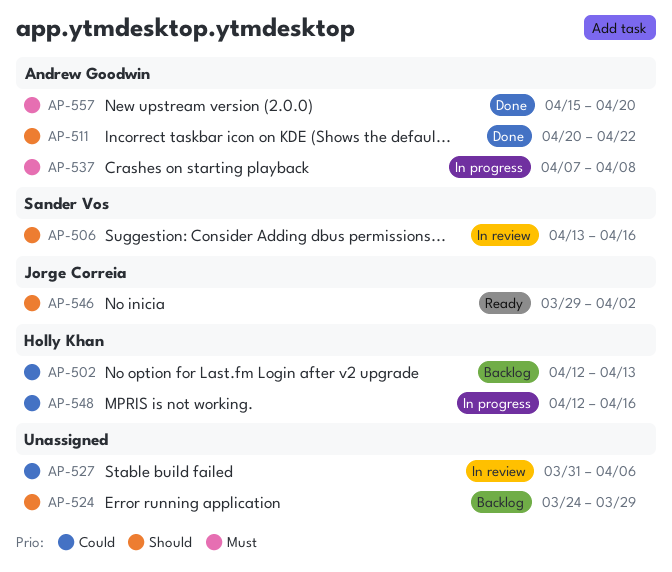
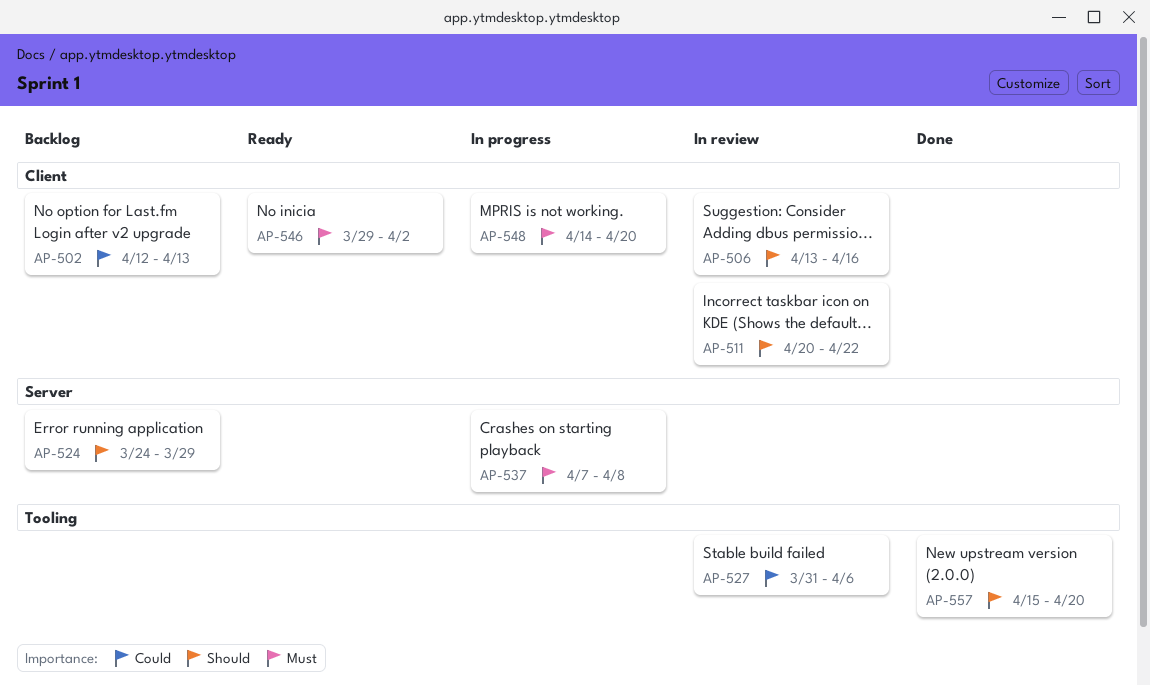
AP-511, status: Done -> In review
AP-546, priority: Should -> Must
AP-548, priority: Could -> Must
AP-548, start: Apr 12 -> Apr 14
AP-548, due: Apr 16 -> Apr 20
AP-557, priority: Must -> Should

